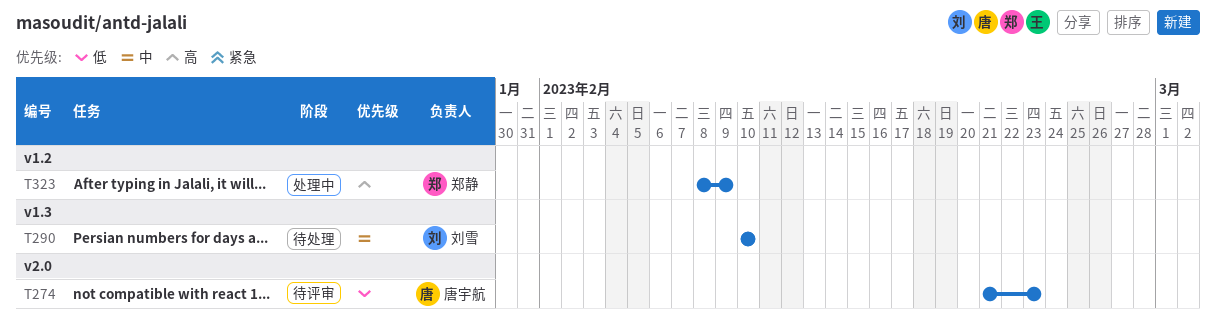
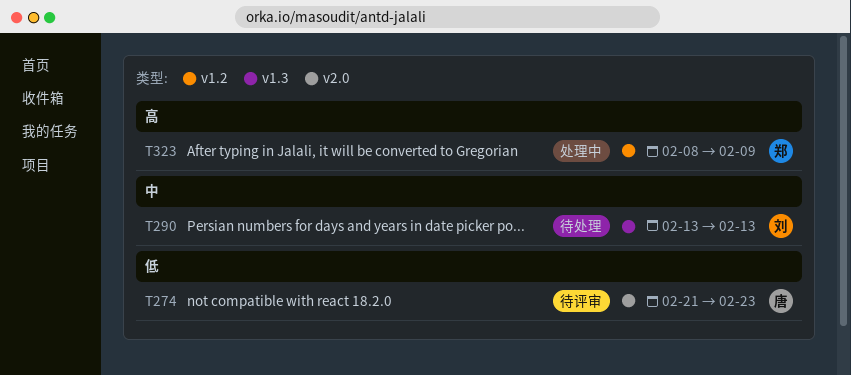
T290, start: Feb 10 -> Feb 13
T290, due: Feb 10 -> Feb 13

